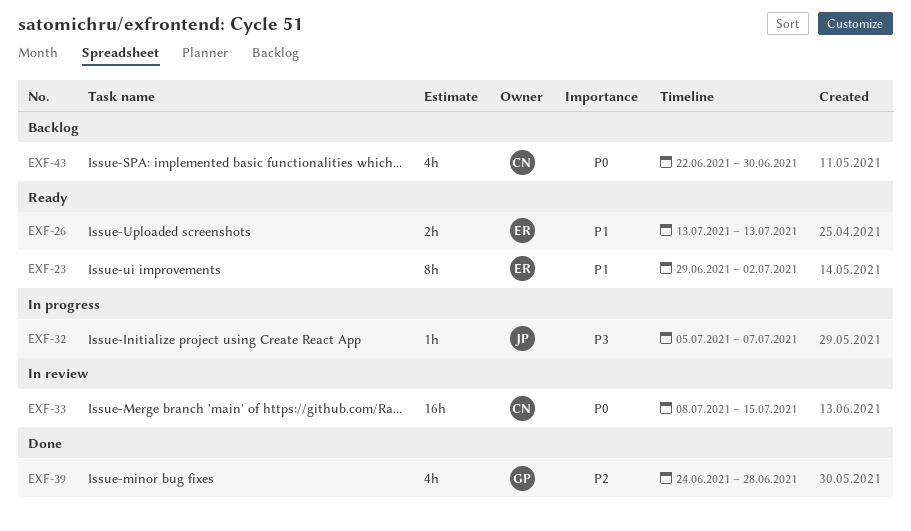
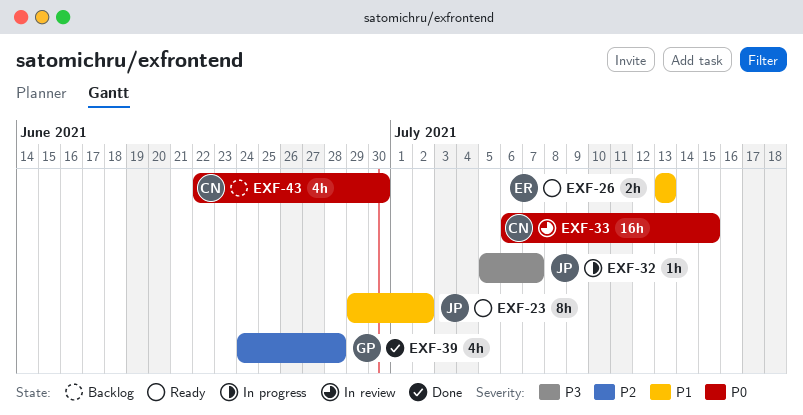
EXF-23, owner: ER -> JP
EXF-33, start: Jul 8 -> Jul 6

